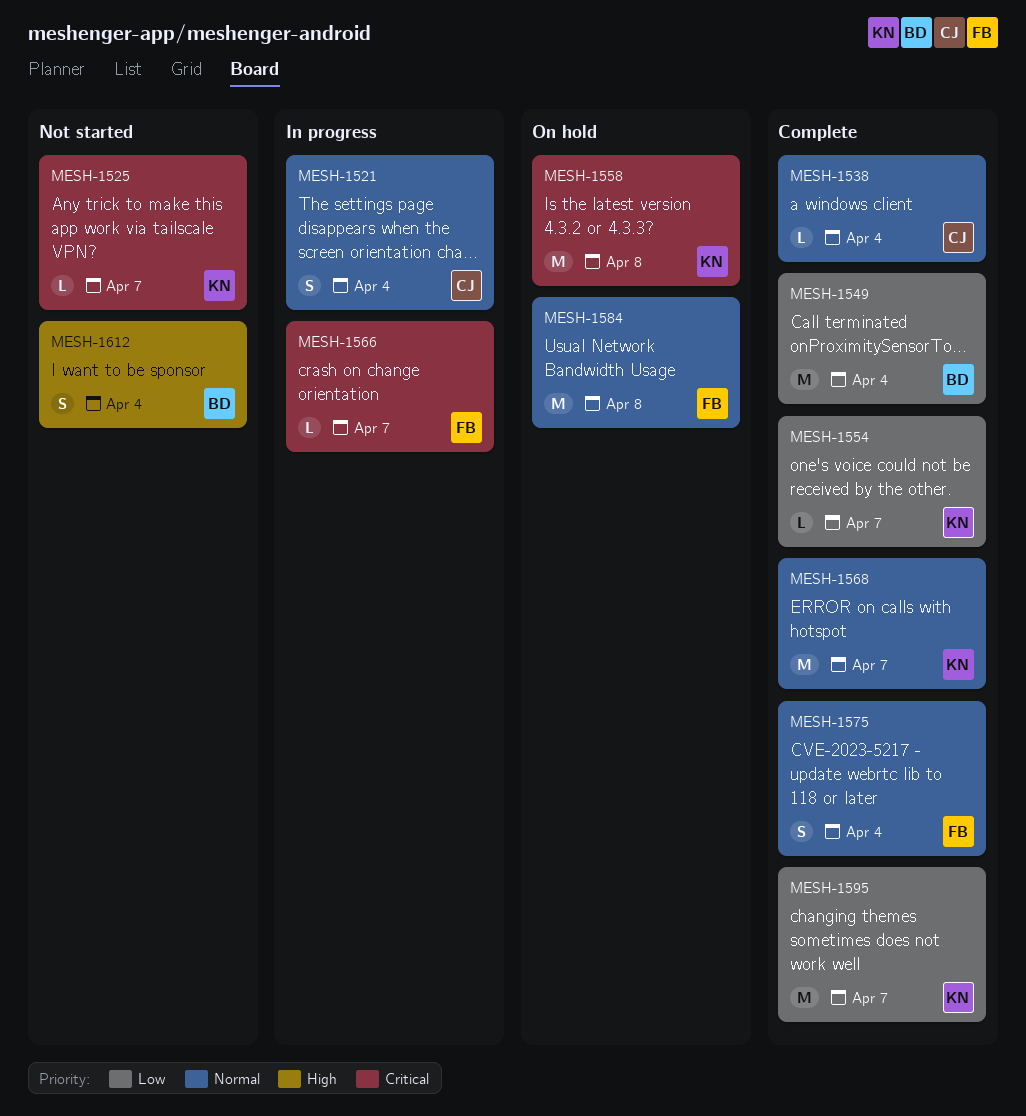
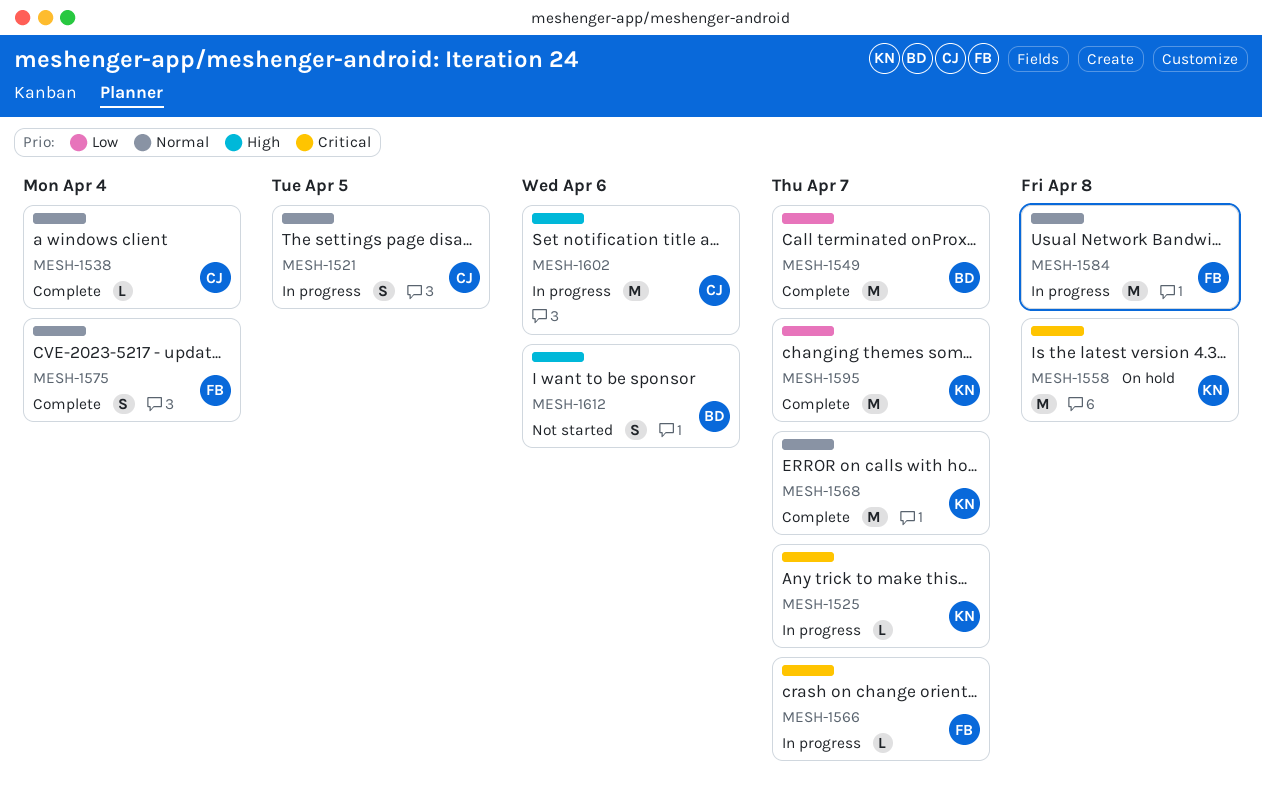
MESH-1521, due: Apr 4 -> Apr 5
MESH-1525, status: Not started -> In progress
MESH-1549, due: Apr 4 -> Apr 7
MESH-1554: present -> none
MESH-1584, status: On hold -> In progress
MESH-1602: none -> present
MESH-1612, due: Apr 4 -> Apr 6

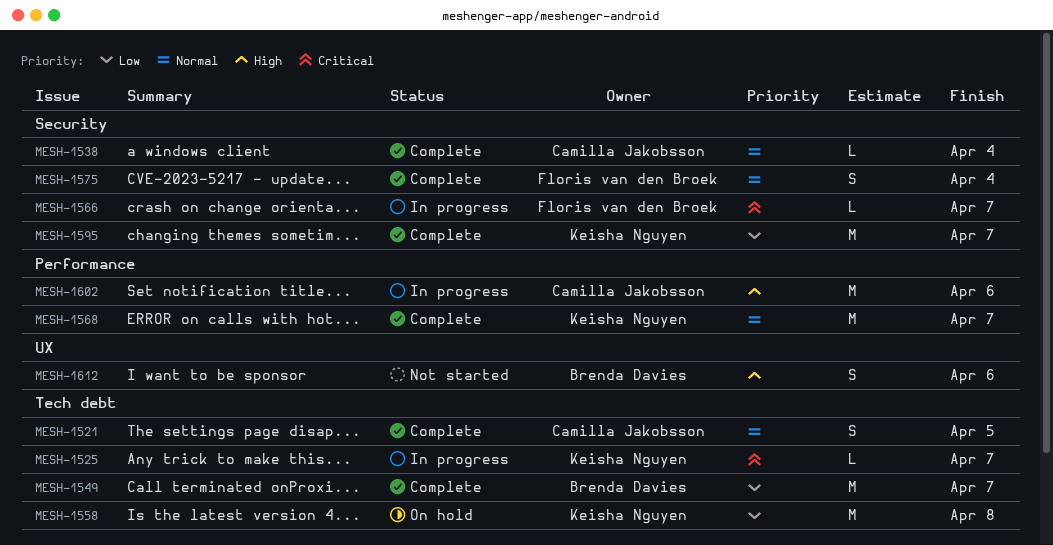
MESH-1521, status: In progress -> Complete
MESH-1558, priority: Critical -> Low
MESH-1584: present -> none

